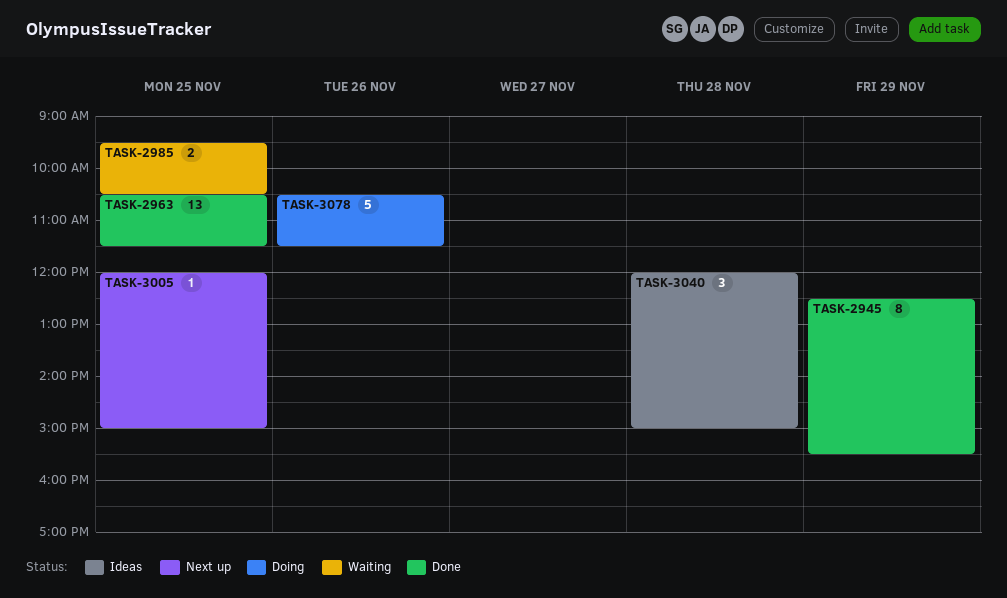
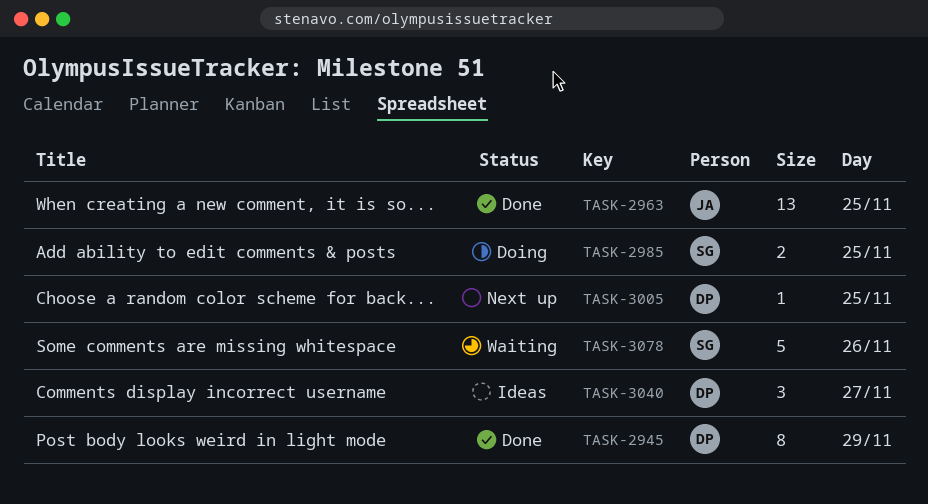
TASK-2985, status: Waiting -> Doing
TASK-3040, day: Nov 28 -> Nov 27
TASK-3078, status: Doing -> Waiting

